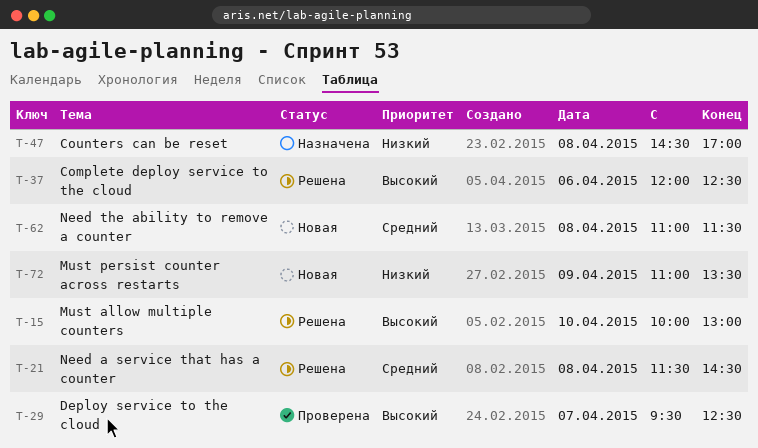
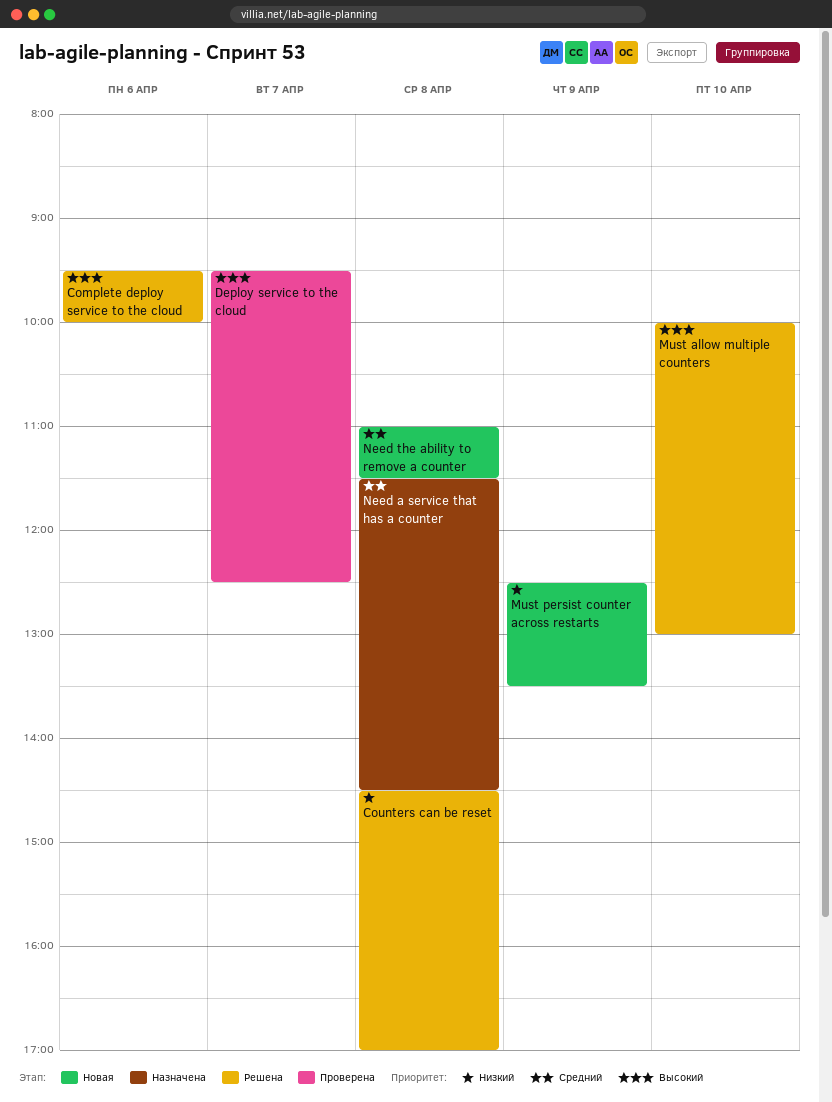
Complete deploy service to the cloud, begins: 12:00 -> 09:30
Complete deploy service to the cloud, ends: 12:30 -> 10:00
Counters can be reset, status: Назначена -> Решена
Must persist counter across restarts, begins: 11:00 -> 12:30
Need a service that has a counter, status: Решена -> Назначена

